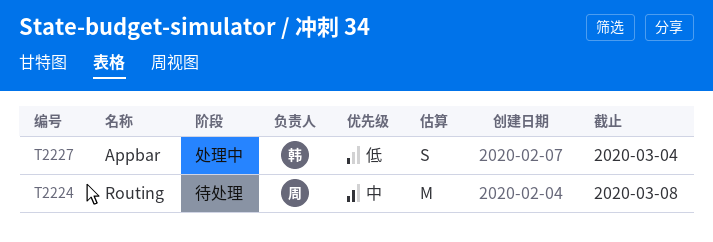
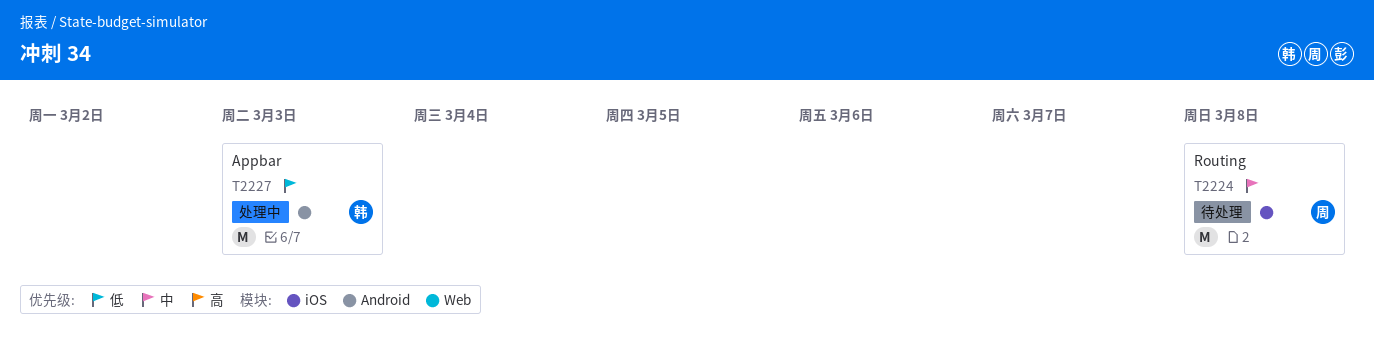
T2227, estimate: S -> M
T2227, due: Mar 4 -> Mar 3

